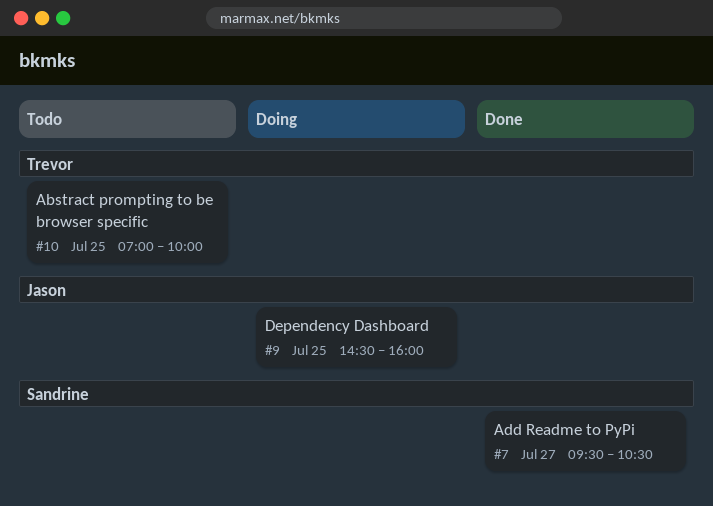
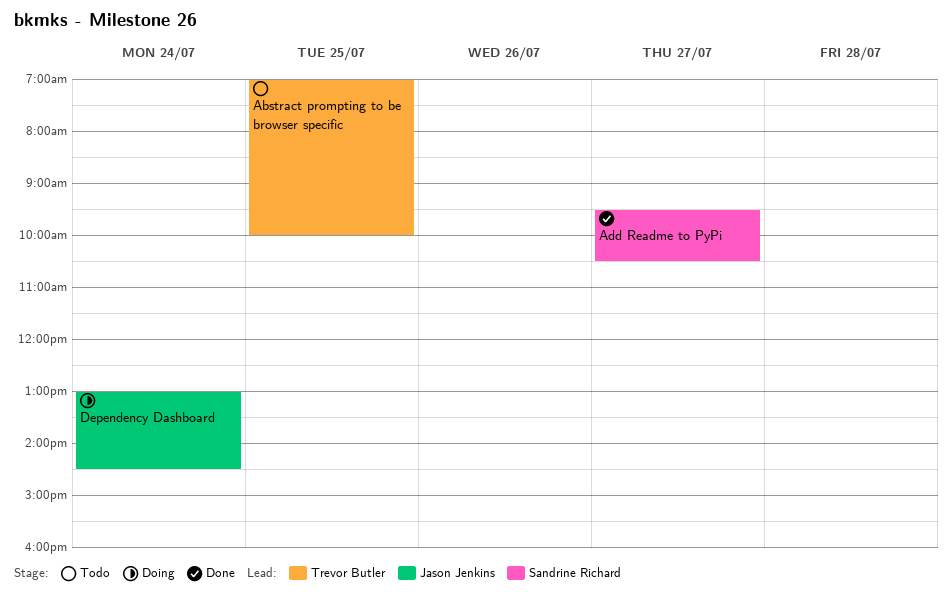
Dependency Dashboard, day: Jul 25 -> Jul 24
Dependency Dashboard, begins: 14:30 -> 13:00
Dependency Dashboard, ends: 16:00 -> 14:30

